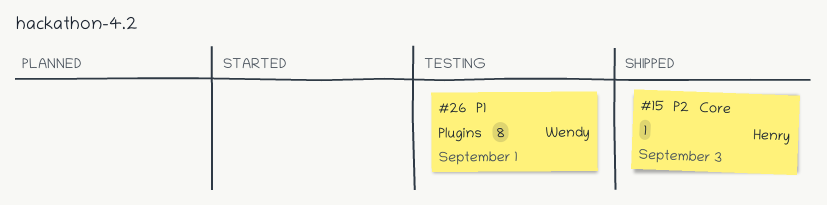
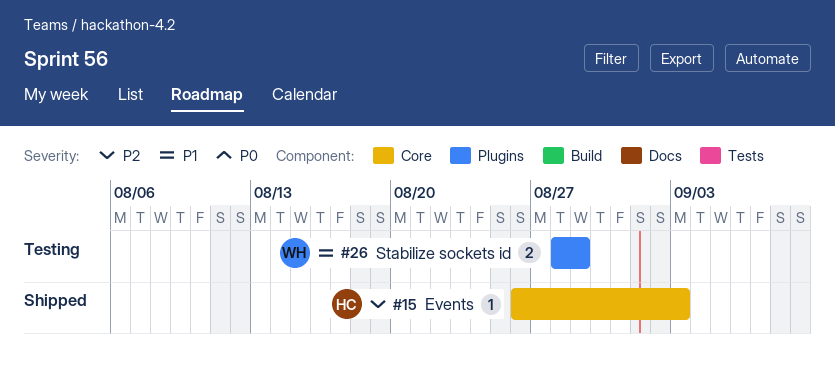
#26, estimate: 8 -> 2
#26, due: Sep 1 -> Aug 29

